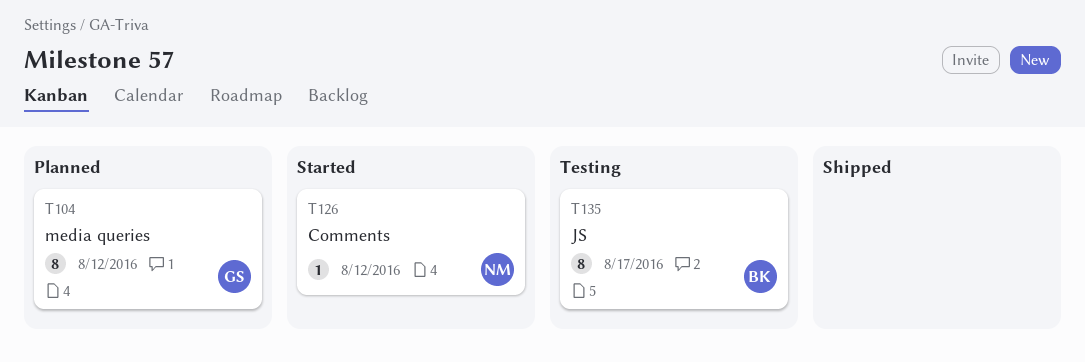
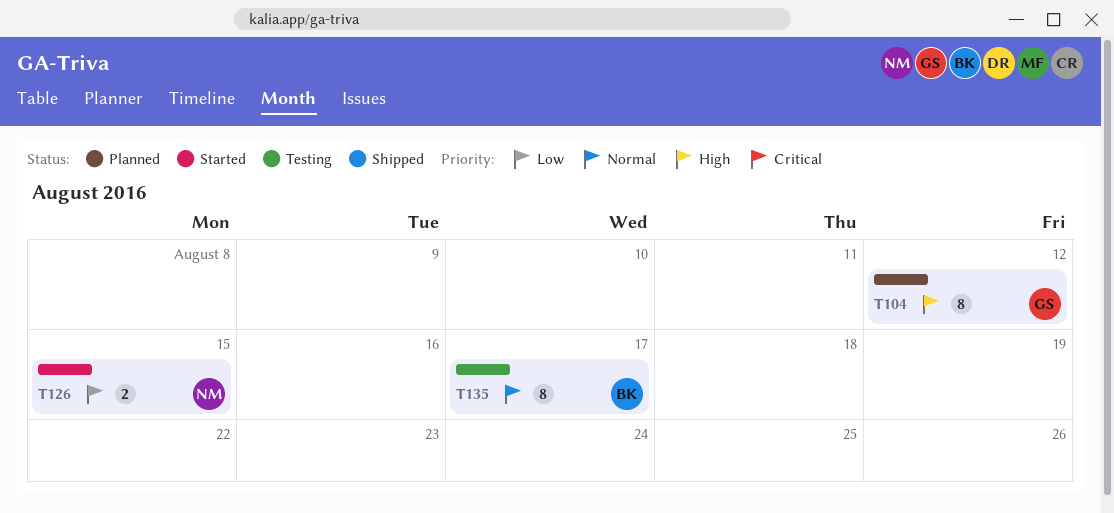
T126, estimate: 1 -> 2
T126, due: Aug 12 -> Aug 15

